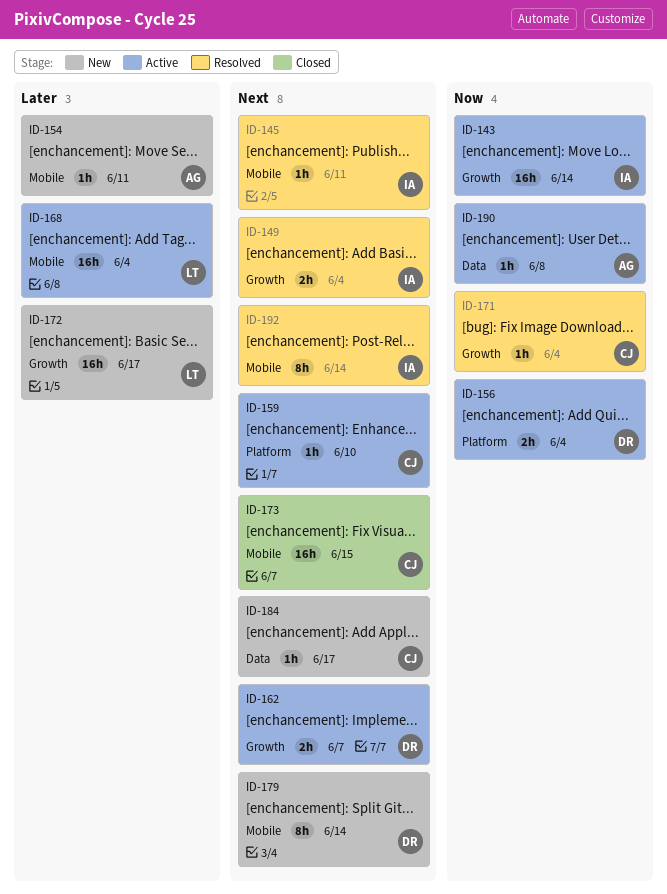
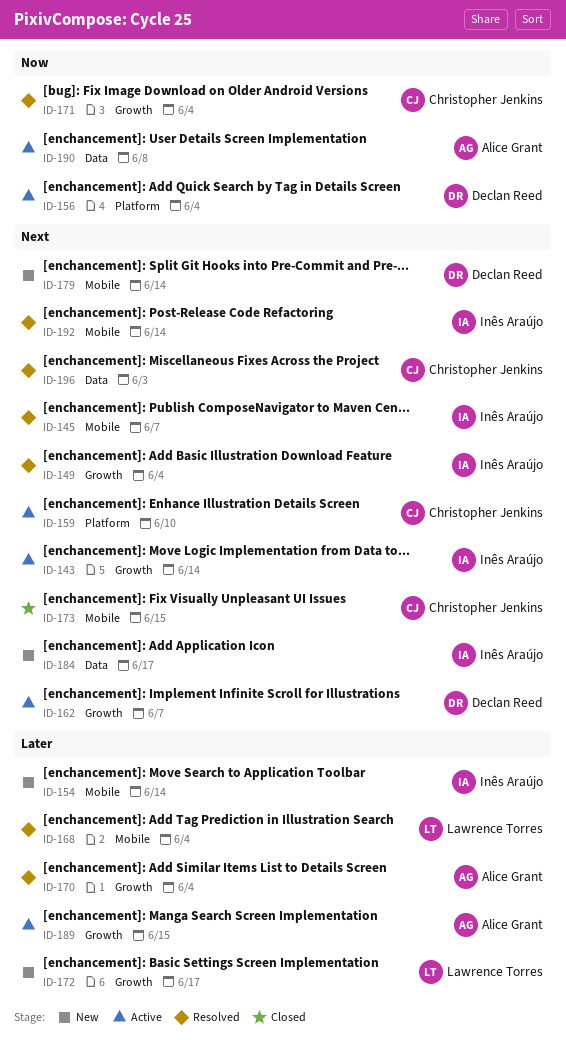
ID-143, priority: Now -> Next
ID-145, due: Jun 11 -> Jun 7
ID-154, owner: Alice Grant -> Inês Araújo
ID-154, due: Jun 11 -> Jun 14
ID-168, status: Active -> Resolved
ID-170: none -> present
ID-184, owner: Christopher Jenkins -> Inês Araújo
ID-189: none -> present
ID-196: none -> present

